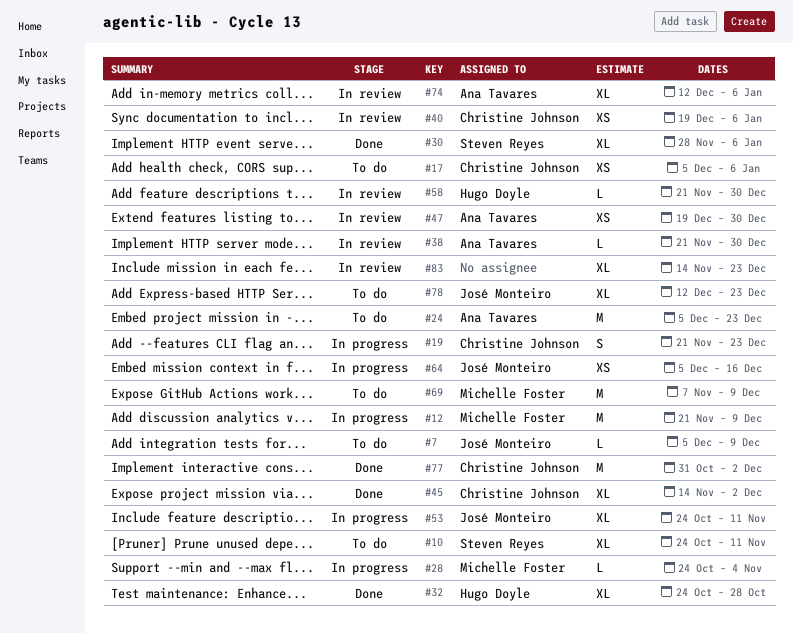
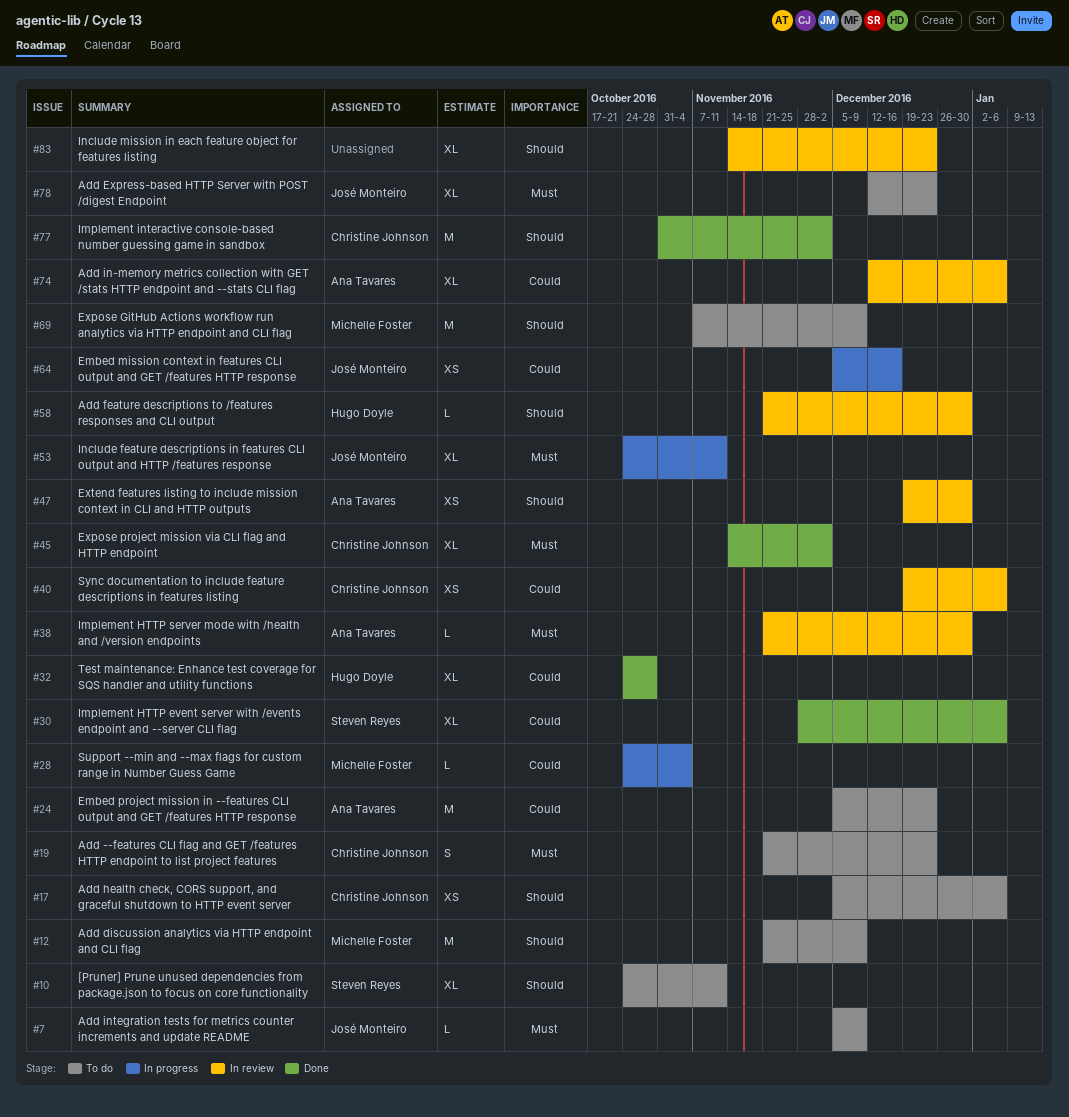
#12, status: In progress -> To do
#19, status: In progress -> To do

